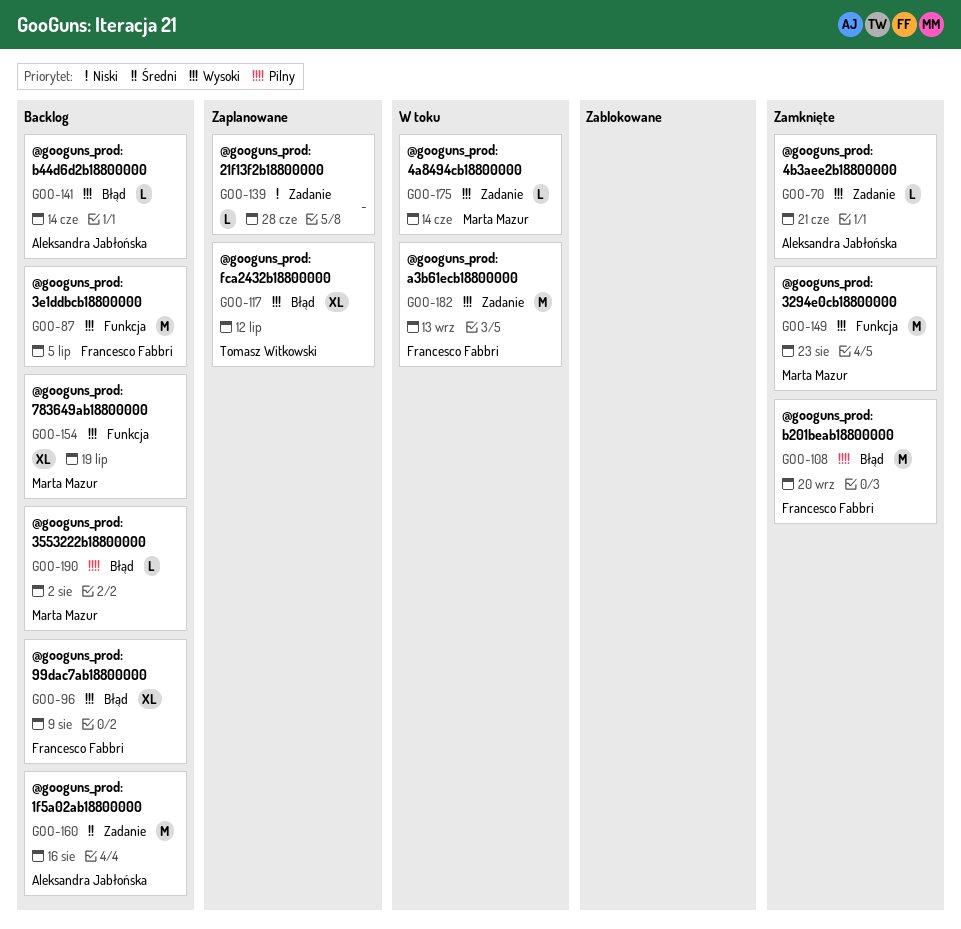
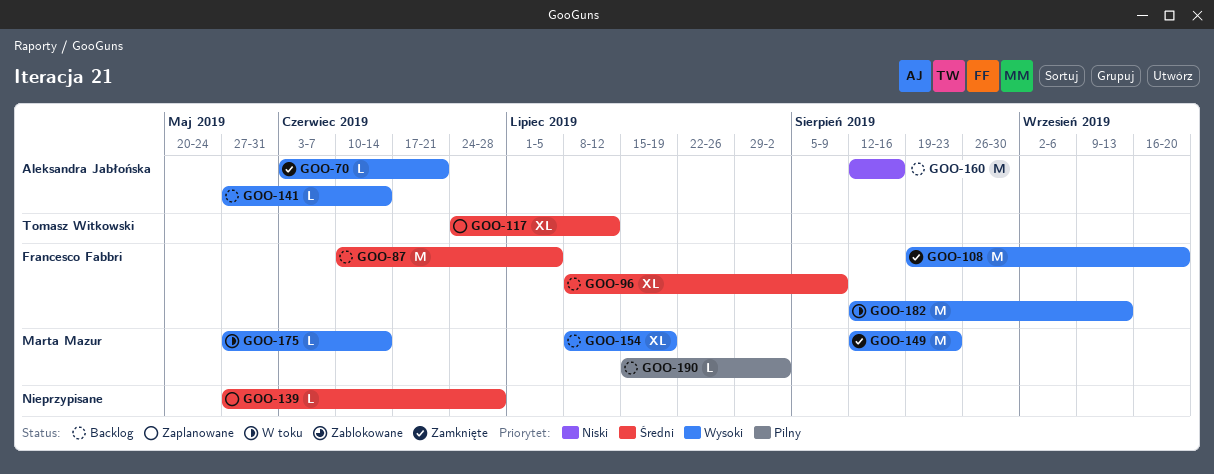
GOO-87, priority: Wysoki -> Średni
GOO-96, priority: Wysoki -> Średni
GOO-108, priority: Pilny -> Wysoki
GOO-117, priority: Wysoki -> Średni
GOO-139, priority: Niski -> Średni
GOO-160, priority: Średni -> Niski

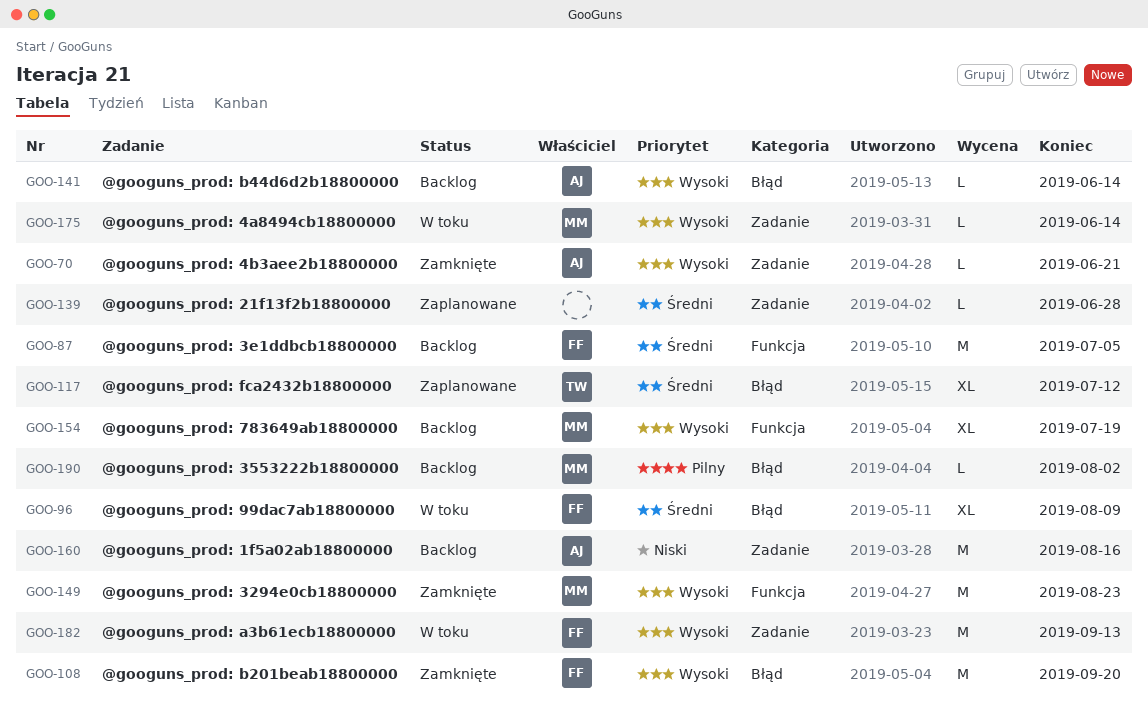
GOO-96, status: Backlog -> W toku

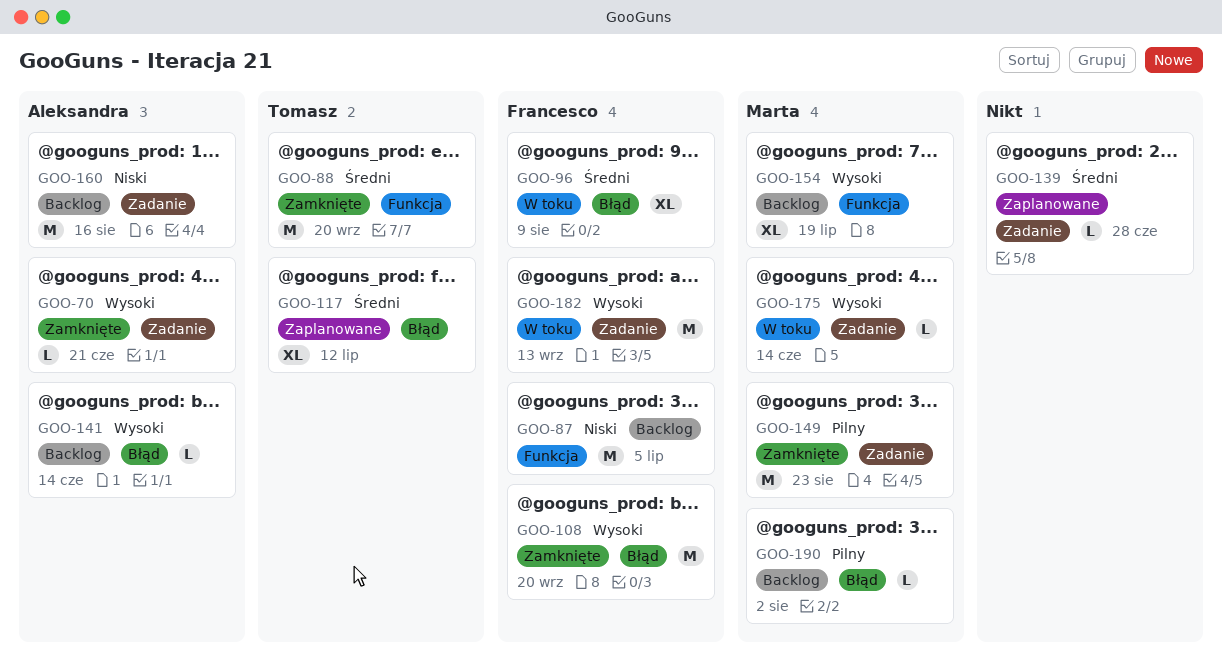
GOO-87, priority: Średni -> Niski
GOO-88: none -> present
GOO-149, priority: Wysoki -> Pilny
GOO-149, label: Funkcja -> Zadanie

